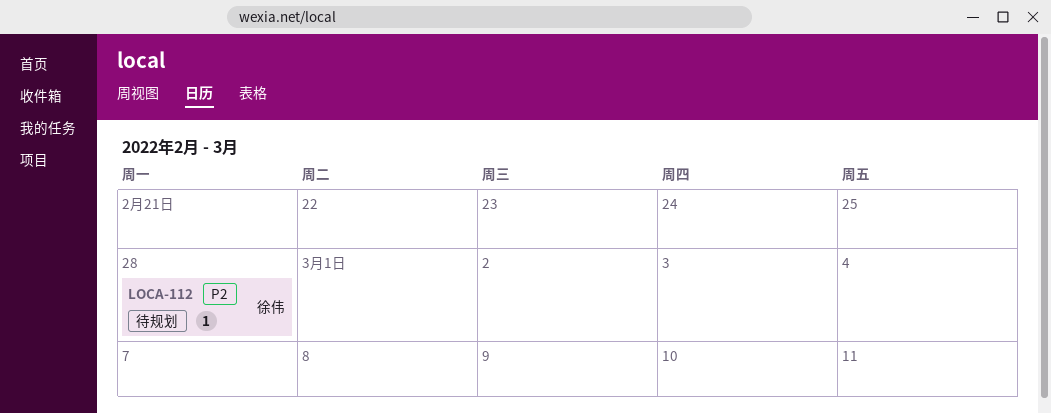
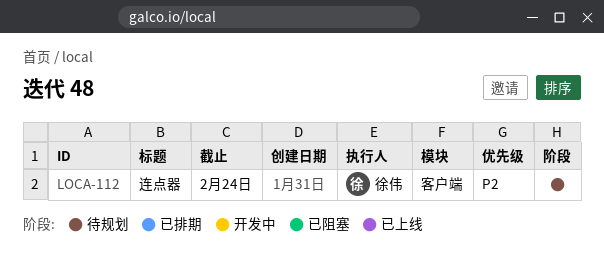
LOCA-112, due: Feb 28 -> Feb 24

